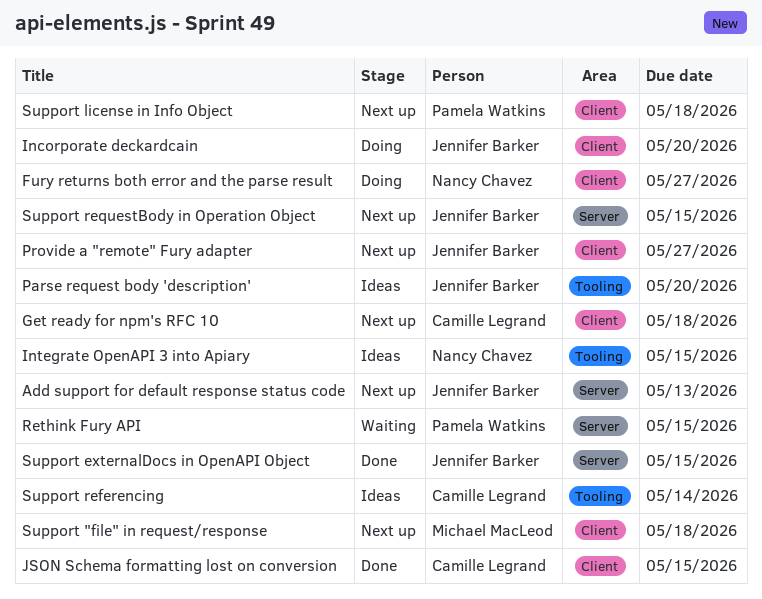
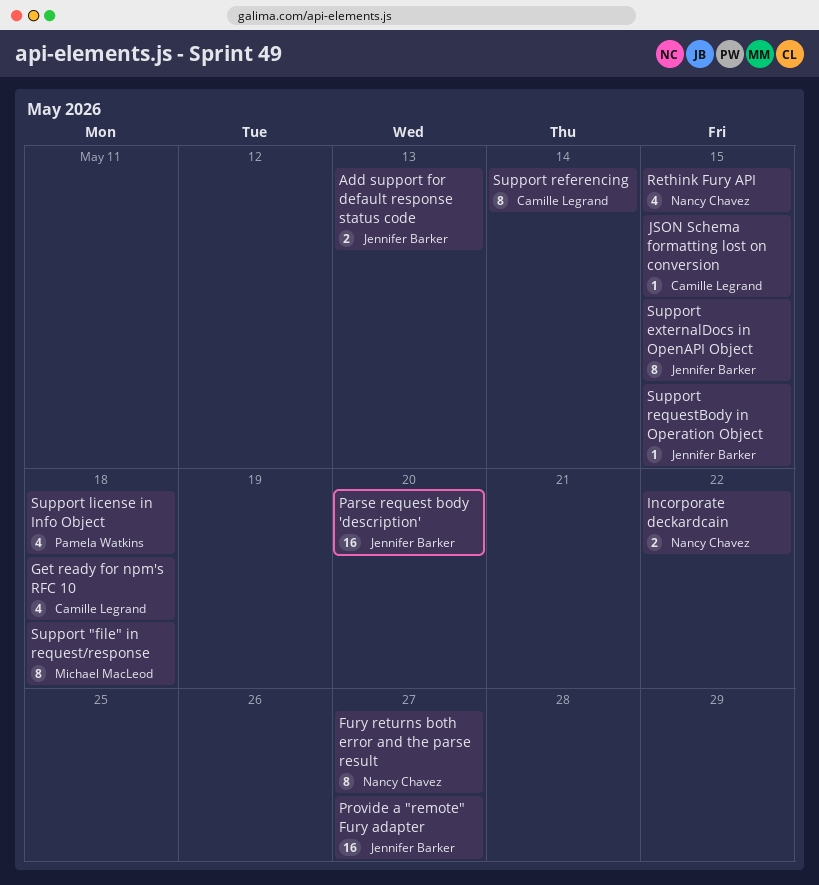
Incorporate deckardcain, owner: Jennifer Barker -> Nancy Chavez
Incorporate deckardcain, due: May 20 -> May 22
Integrate OpenAPI 3 into Apiary: present -> none
Rethink Fury API, owner: Pamela Watkins -> Nancy Chavez

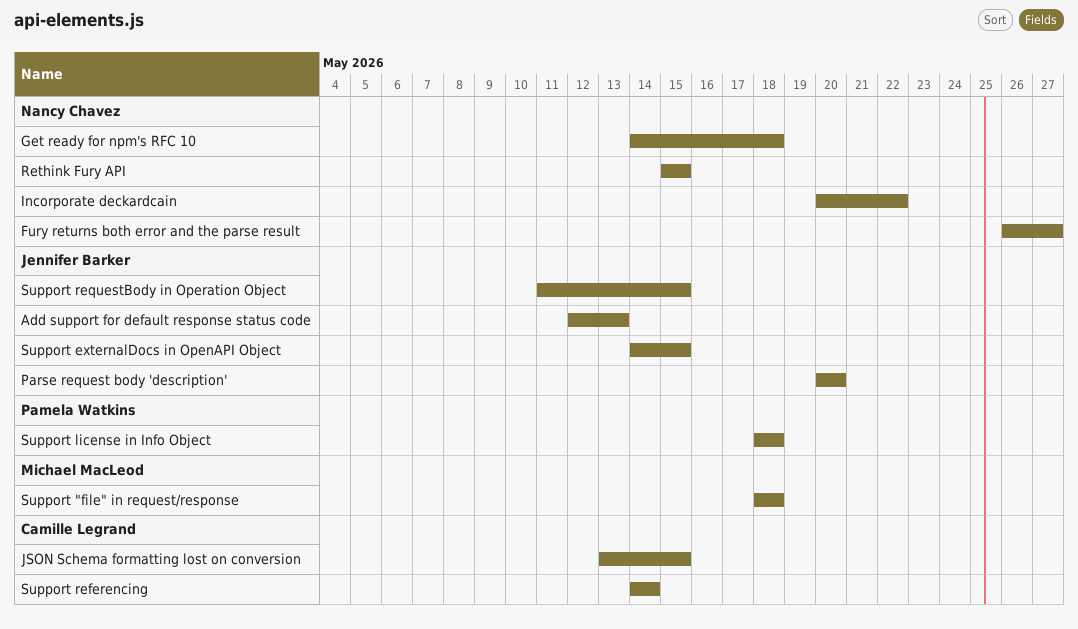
Get ready for npm's RFC 10, owner: Camille Legrand -> Nancy Chavez
Provide a "remote" Fury adapter: present -> none

